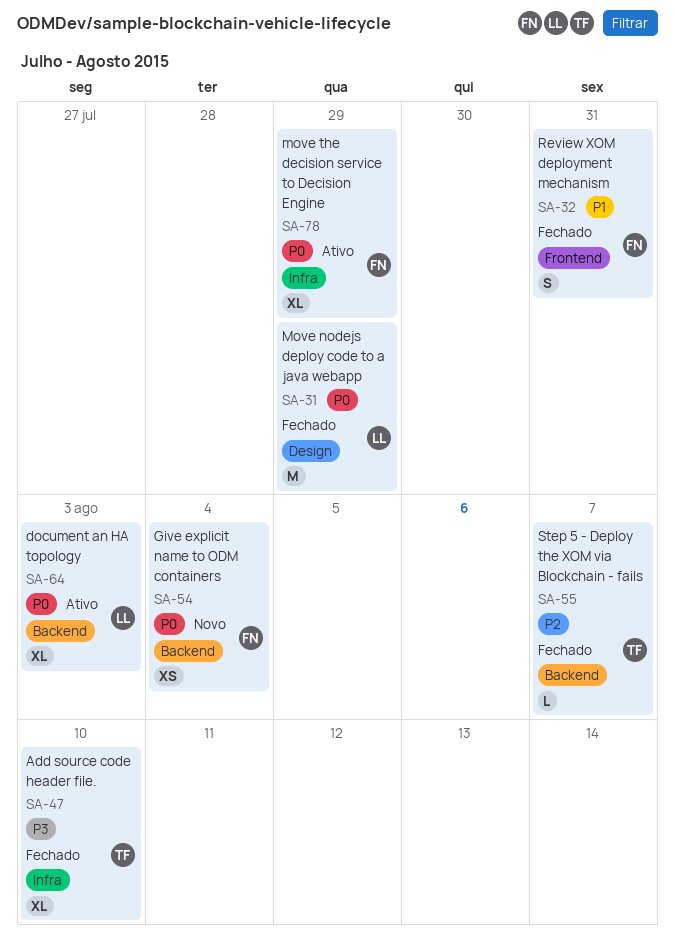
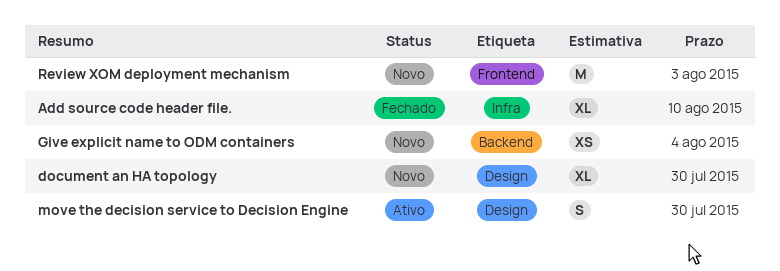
document an HA topology, status: Ativo -> Novo
document an HA topology, label: Backend -> Design
document an HA topology, due: Aug 3 -> Jul 30
Move nodejs deploy code to a java webapp: present -> none
move the decision service to Decision Engine, label: Infra -> Design
move the decision service to Decision Engine, estimate: XL -> S
move the decision service to Decision Engine, due: Jul 29 -> Jul 30
Review XOM deployment mechanism, status: Fechado -> Novo
Review XOM deployment mechanism, estimate: S -> M
Review XOM deployment mechanism, due: Jul 31 -> Aug 3
Step 5 - Deploy the XOM via Blockchain - fails: present -> none

